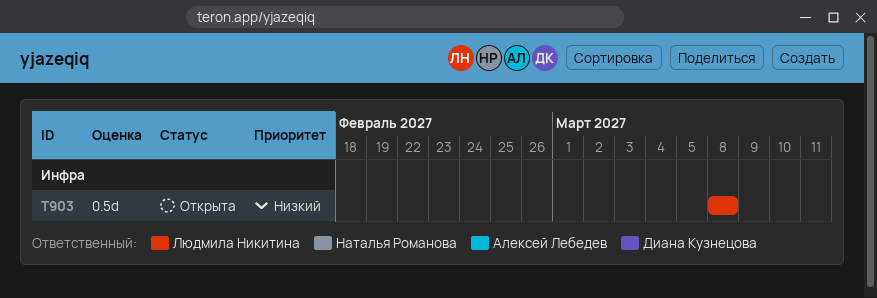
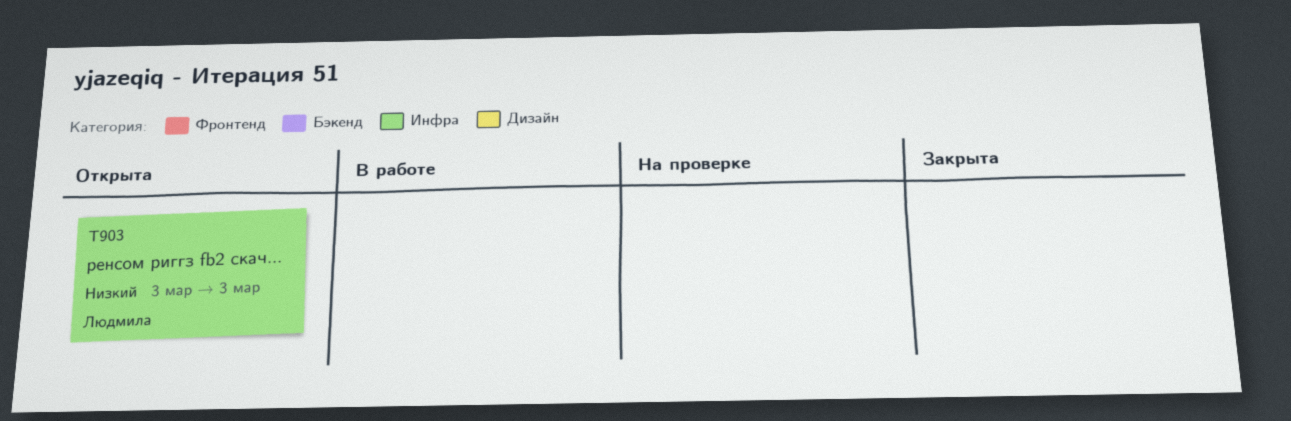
T903, start: Mar 8 -> Mar 3
T903, due: Mar 8 -> Mar 3

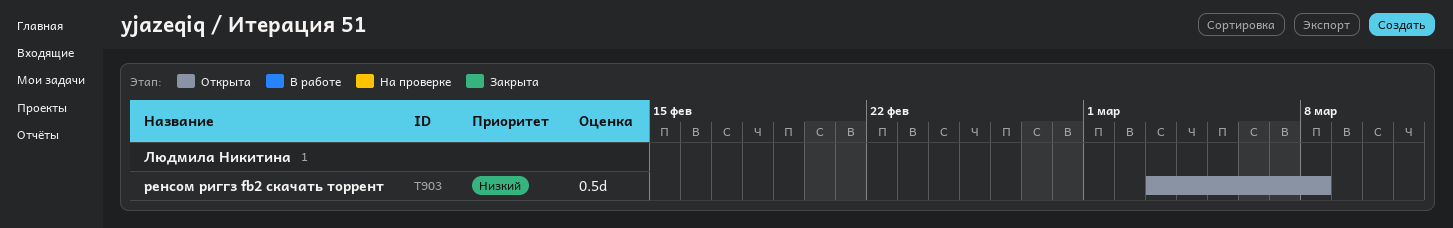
T903, due: Mar 3 -> Mar 8

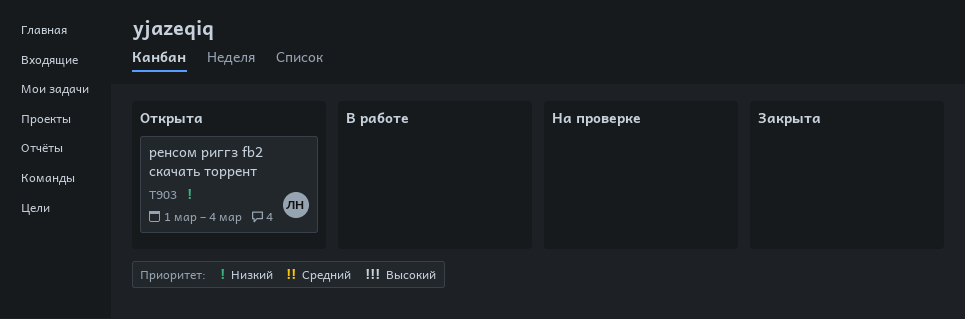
T903, start: Mar 3 -> Mar 1
T903, due: Mar 8 -> Mar 4

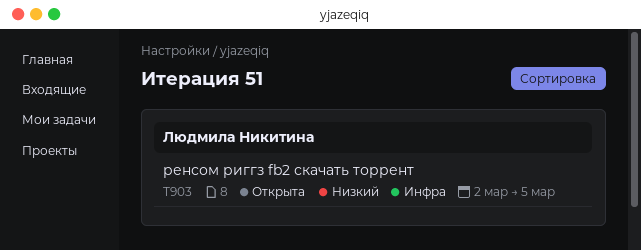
T903, start: Mar 1 -> Mar 2
T903, due: Mar 4 -> Mar 5

